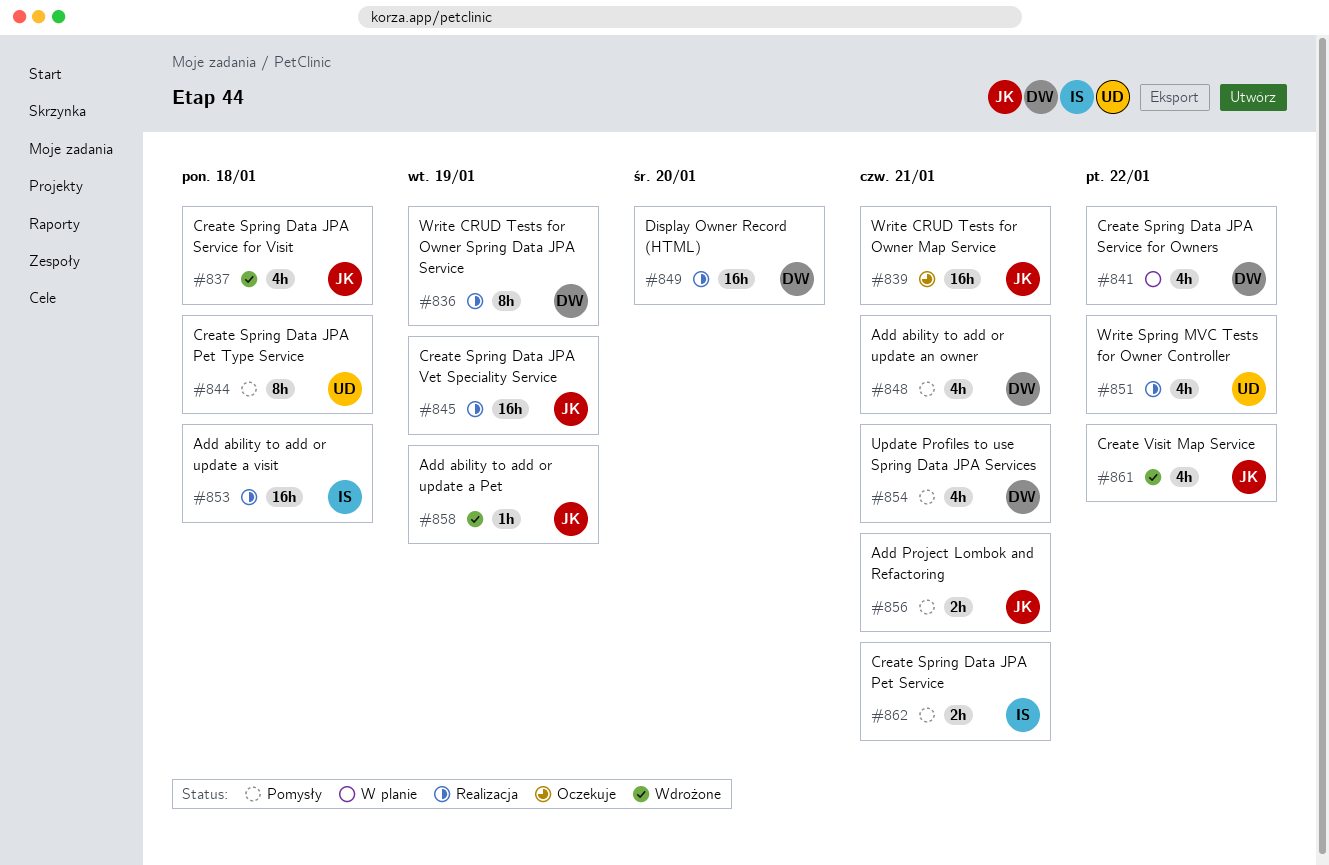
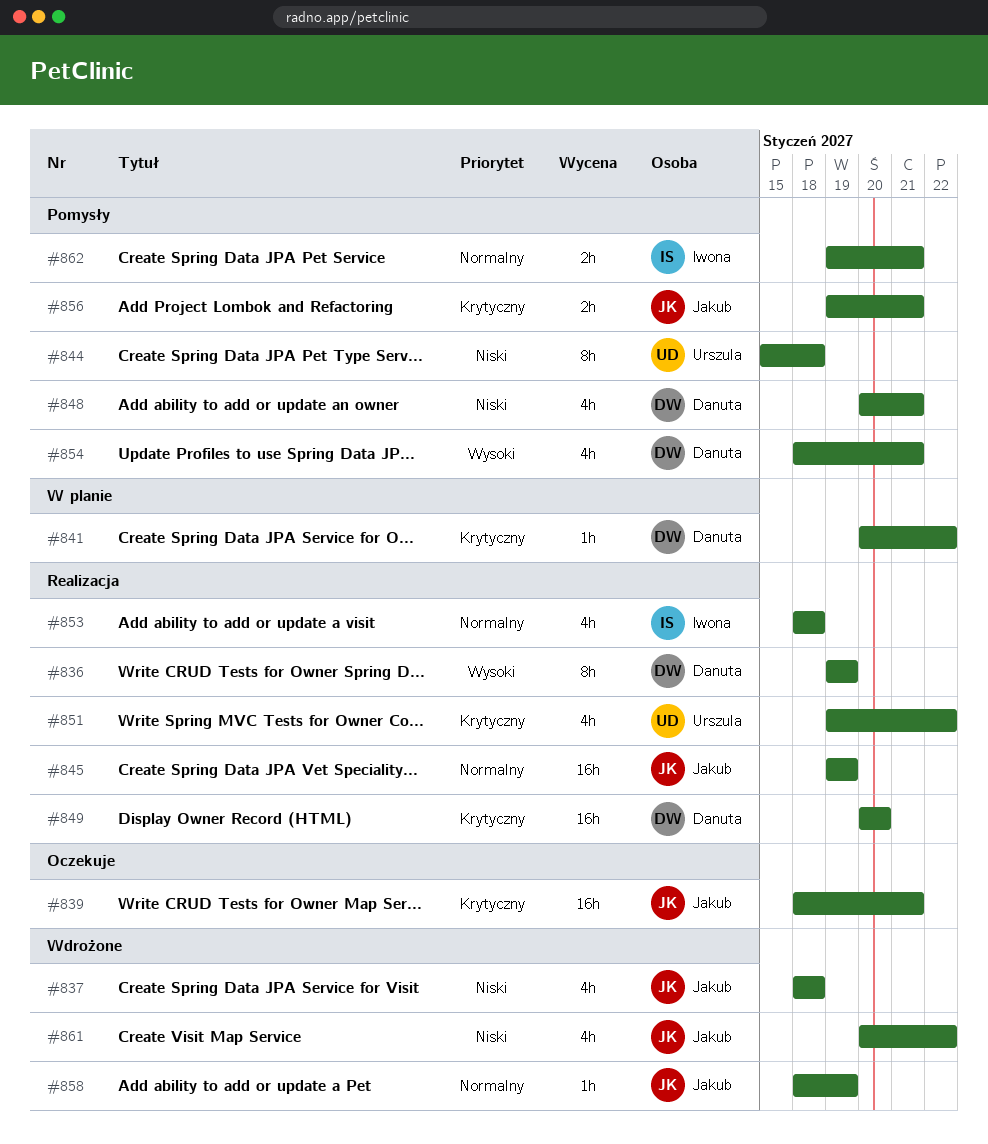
#841, estimate: 4h -> 1h
#853, estimate: 16h -> 4h

